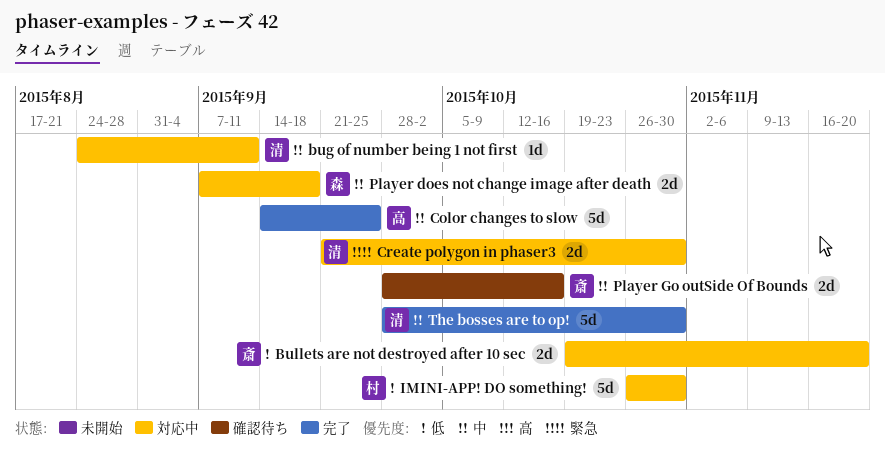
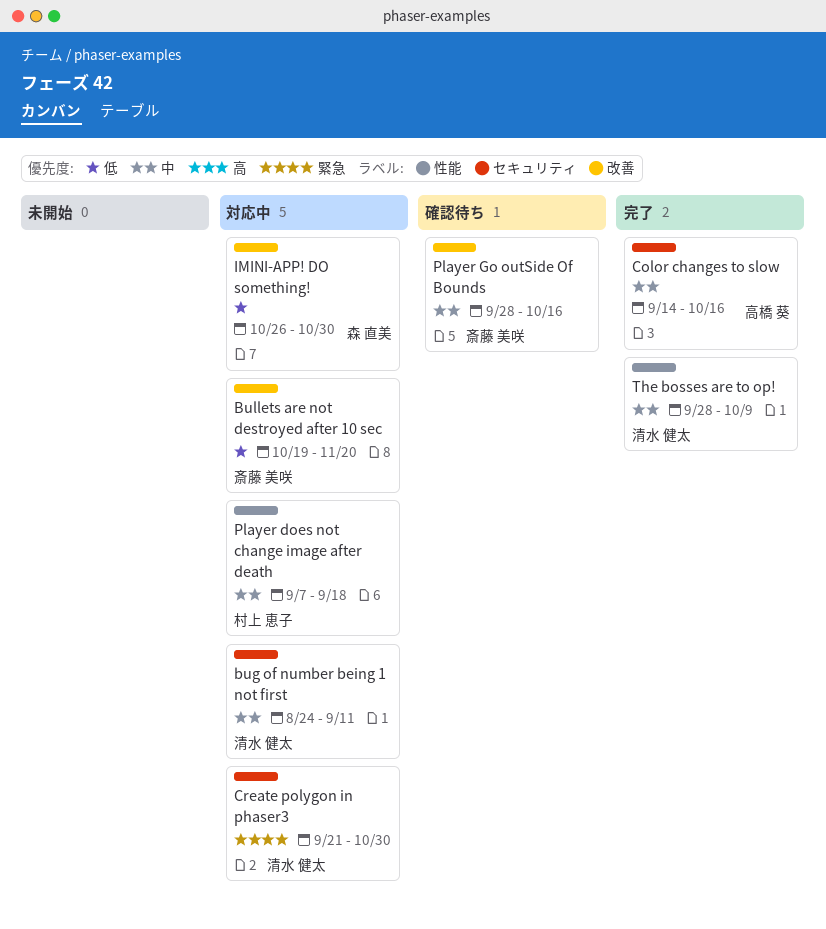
Color changes to slow, due: Sep 25 -> Oct 16
IMINI-APP! DO something!, owner: 村上 恵子 -> 森 直美
Player does not change image after death, owner: 森 直美 -> 村上 恵子
The bosses are to op!, due: Oct 30 -> Oct 9

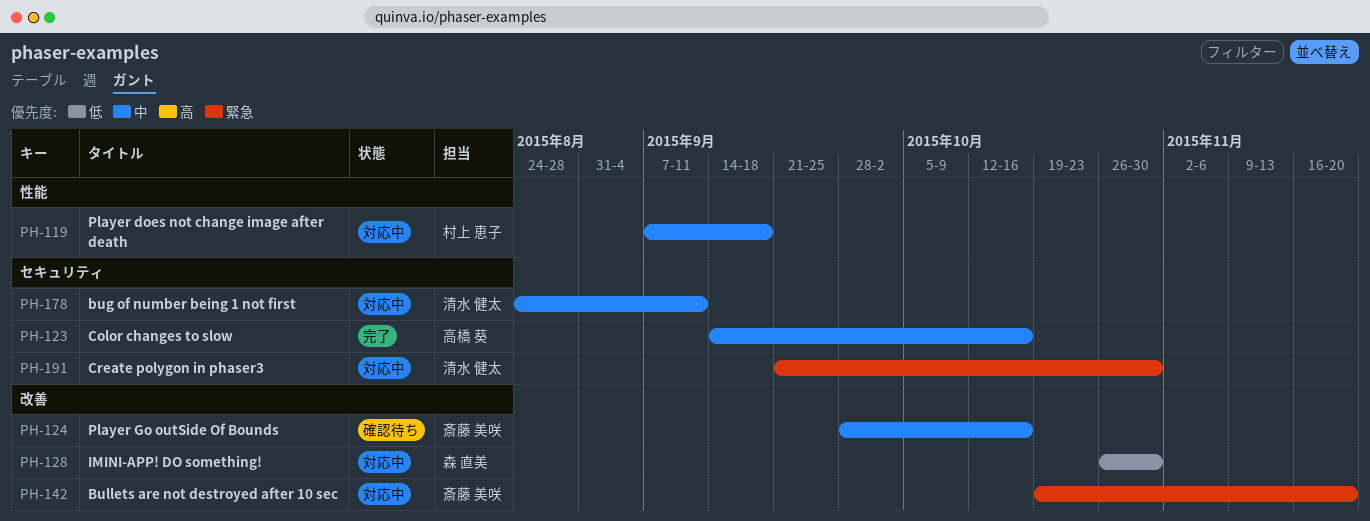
Bullets are not destroyed after 10 sec, priority: 低 -> 緊急
The bosses are to op!: present -> none

